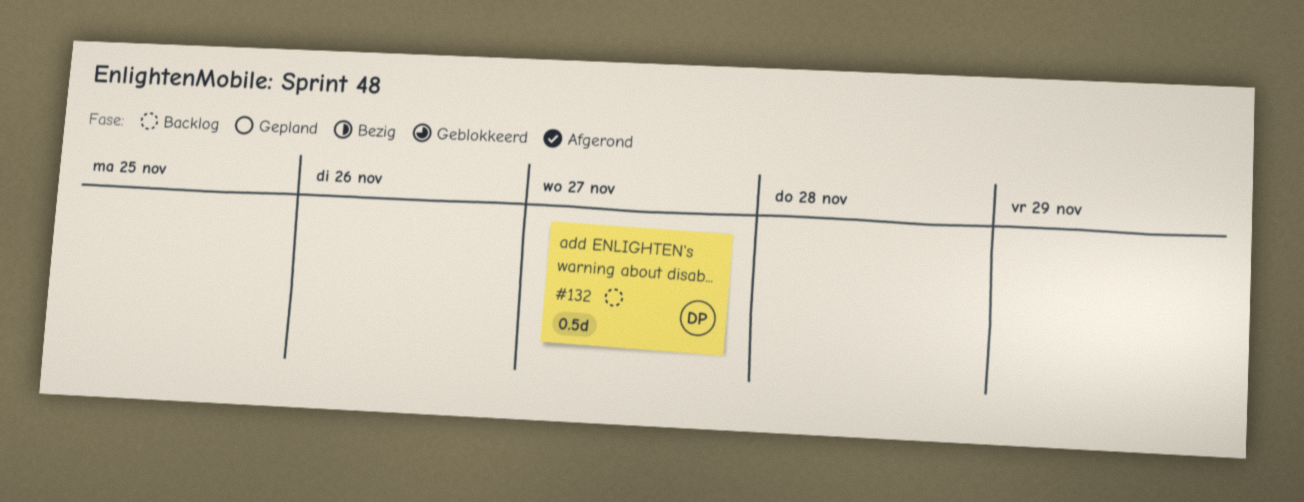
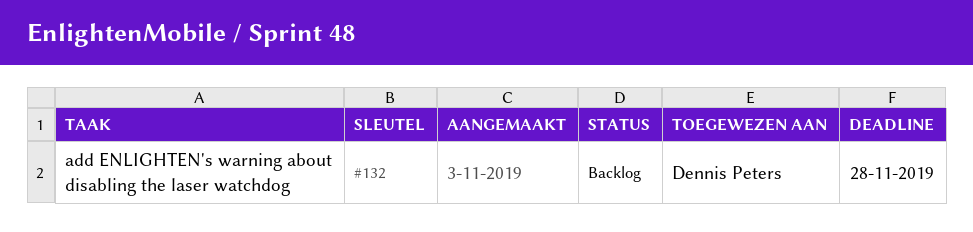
#132, due: Nov 27 -> Nov 28

